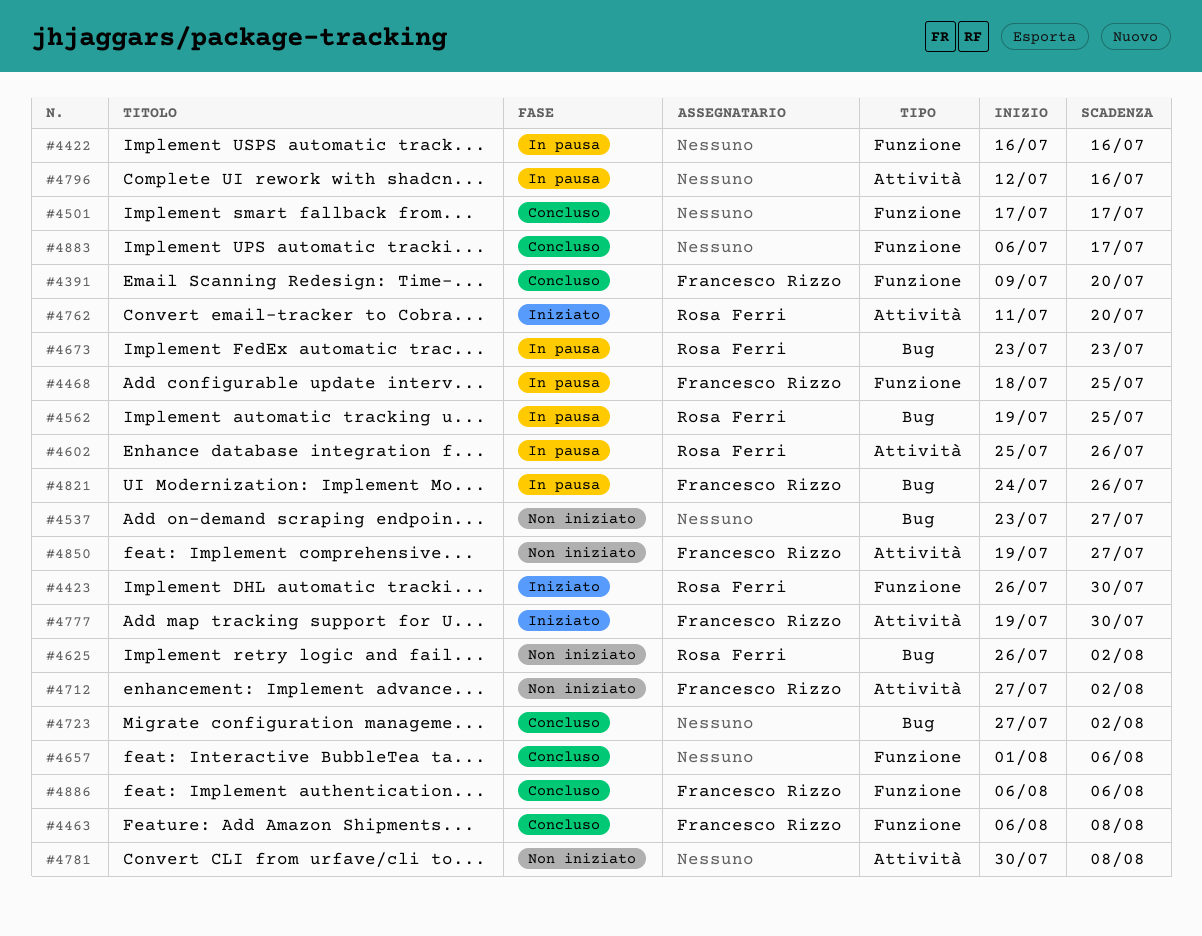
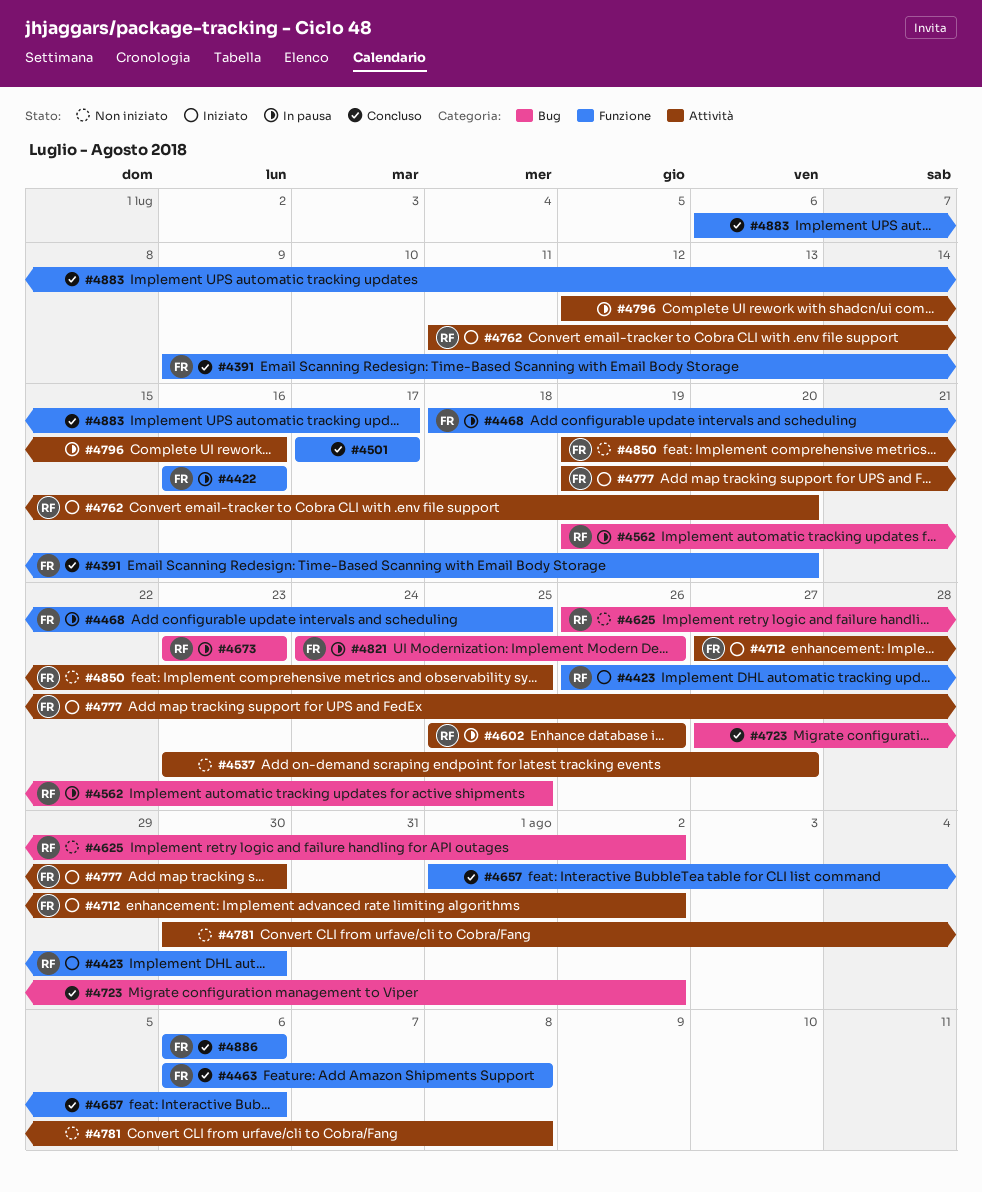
#4422, owner: none -> Francesco Rizzo
#4537, label: Bug -> Attività
#4712, status: Non iniziato -> Iniziato
#4850, due: Jul 27 -> Jul 25

